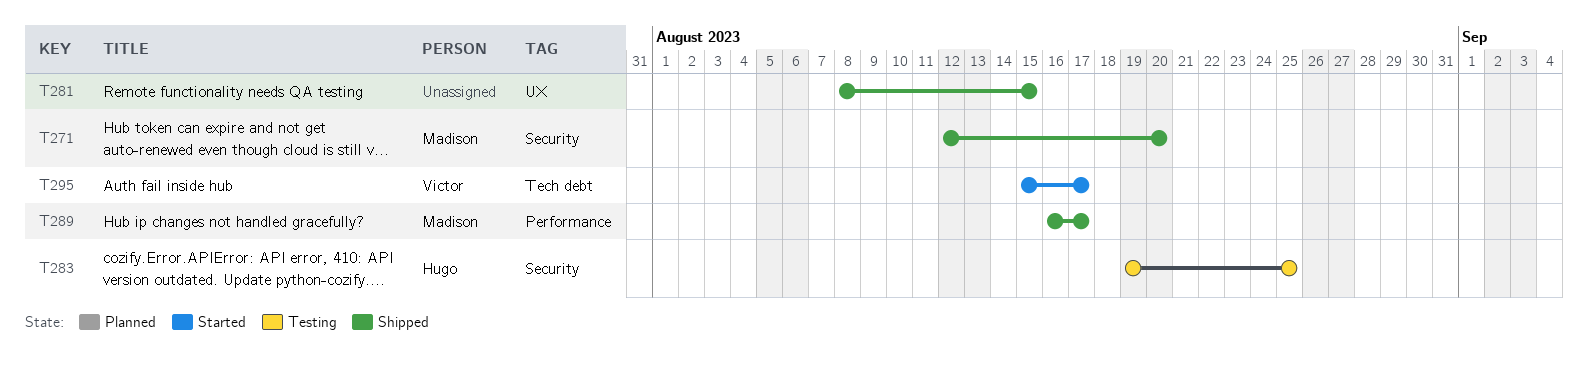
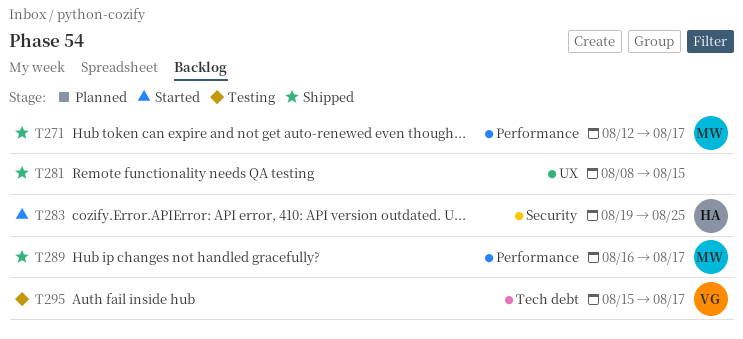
T271, label: Security -> Performance
T271, due: Aug 20 -> Aug 17
T283, status: Testing -> Started
T295, status: Started -> Testing

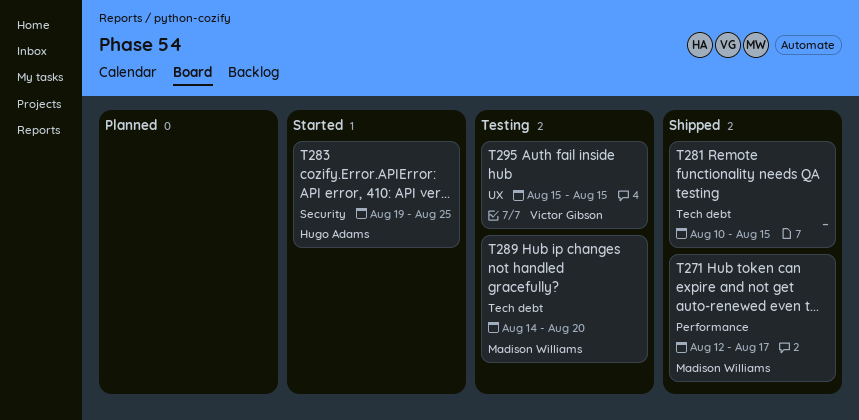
T281, label: UX -> Tech debt
T281, start: Aug 8 -> Aug 10
T289, status: Shipped -> Testing
T289, label: Performance -> Tech debt
T289, start: Aug 16 -> Aug 14
T289, due: Aug 17 -> Aug 20
T295, label: Tech debt -> UX
T295, due: Aug 17 -> Aug 15

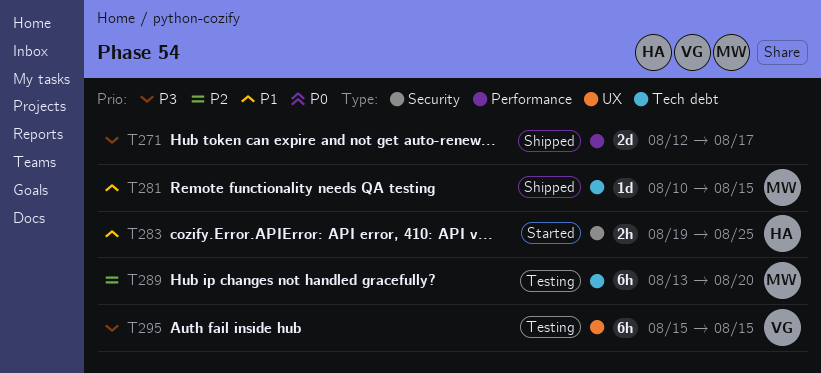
T271, owner: Madison Williams -> none
T281, owner: none -> Madison Williams
T289, start: Aug 14 -> Aug 13

